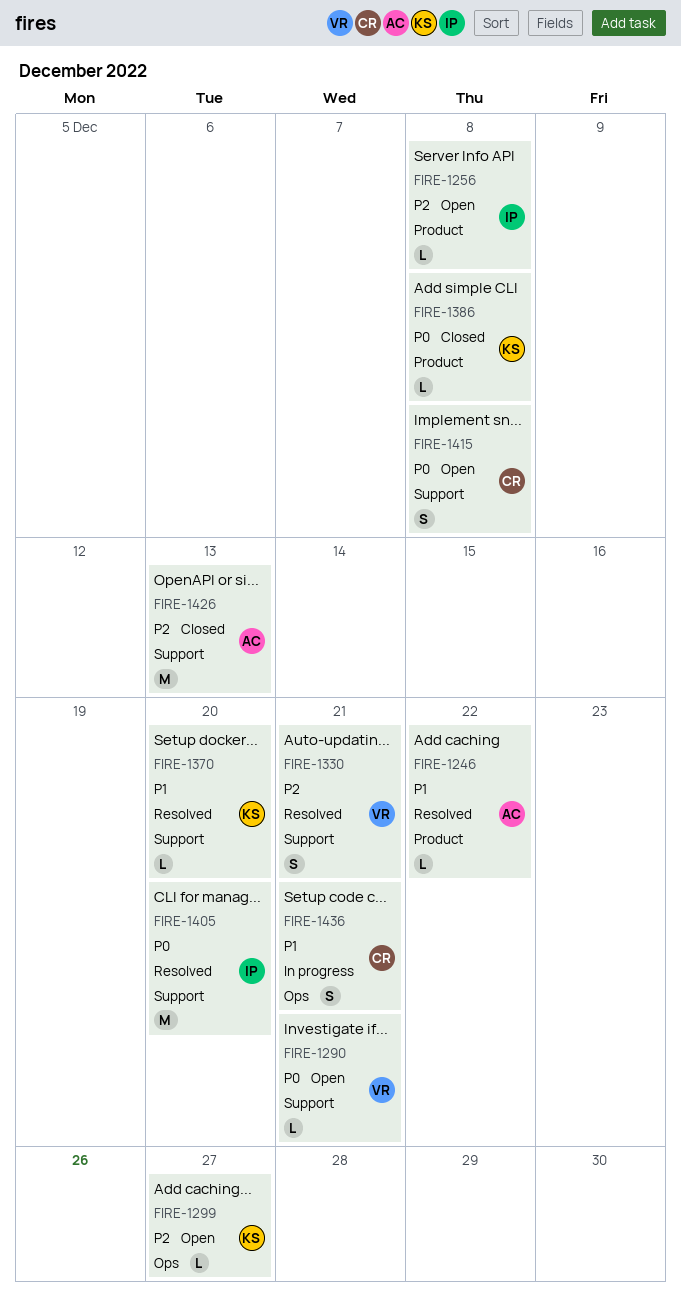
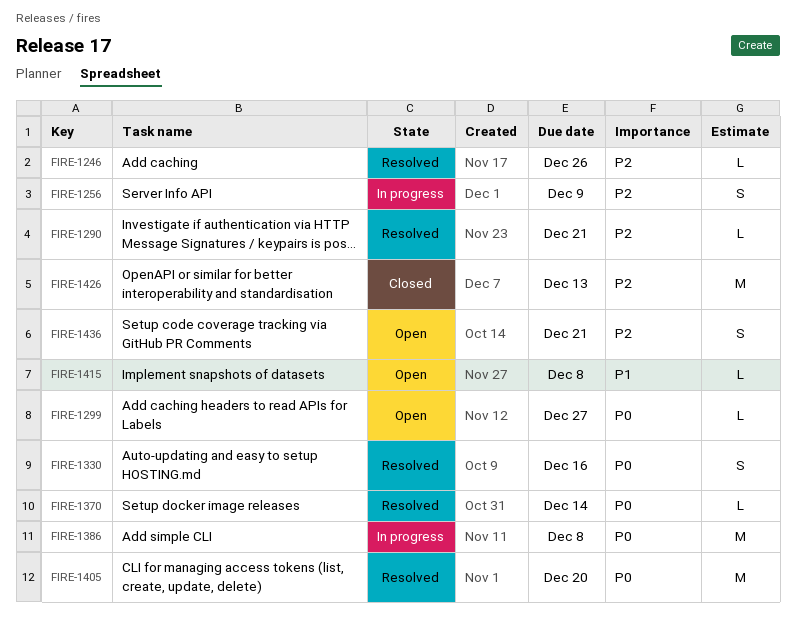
FIRE-1246, priority: P1 -> P2
FIRE-1246, due: Dec 22 -> Dec 26
FIRE-1256, status: Open -> In progress
FIRE-1256, estimate: L -> S
FIRE-1256, due: Dec 8 -> Dec 9
FIRE-1290, status: Open -> Resolved
FIRE-1290, priority: P0 -> P2
FIRE-1299, priority: P2 -> P0
FIRE-1330, priority: P2 -> P0
FIRE-1330, due: Dec 21 -> Dec 16
FIRE-1370, priority: P1 -> P0
FIRE-1370, due: Dec 20 -> Dec 14
FIRE-1386, status: Closed -> In progress
FIRE-1386, estimate: L -> M
FIRE-1415, priority: P0 -> P1
FIRE-1415, estimate: S -> L
FIRE-1436, status: In progress -> Open
FIRE-1436, priority: P1 -> P2

